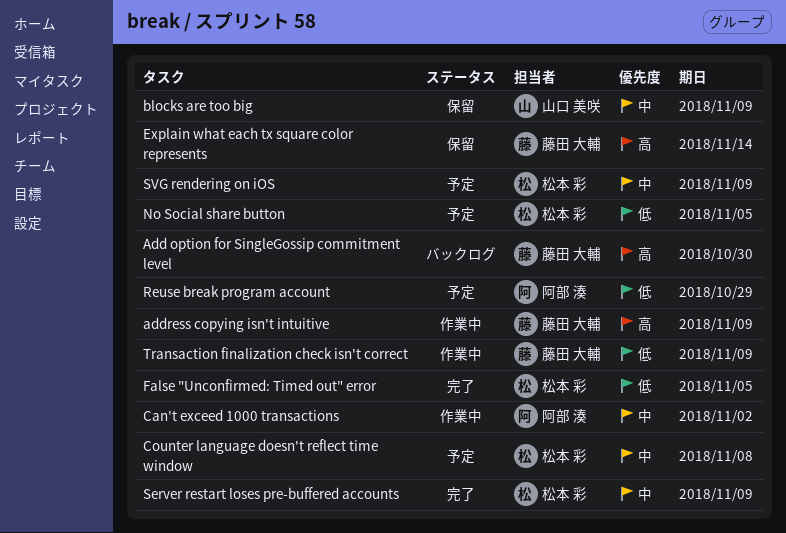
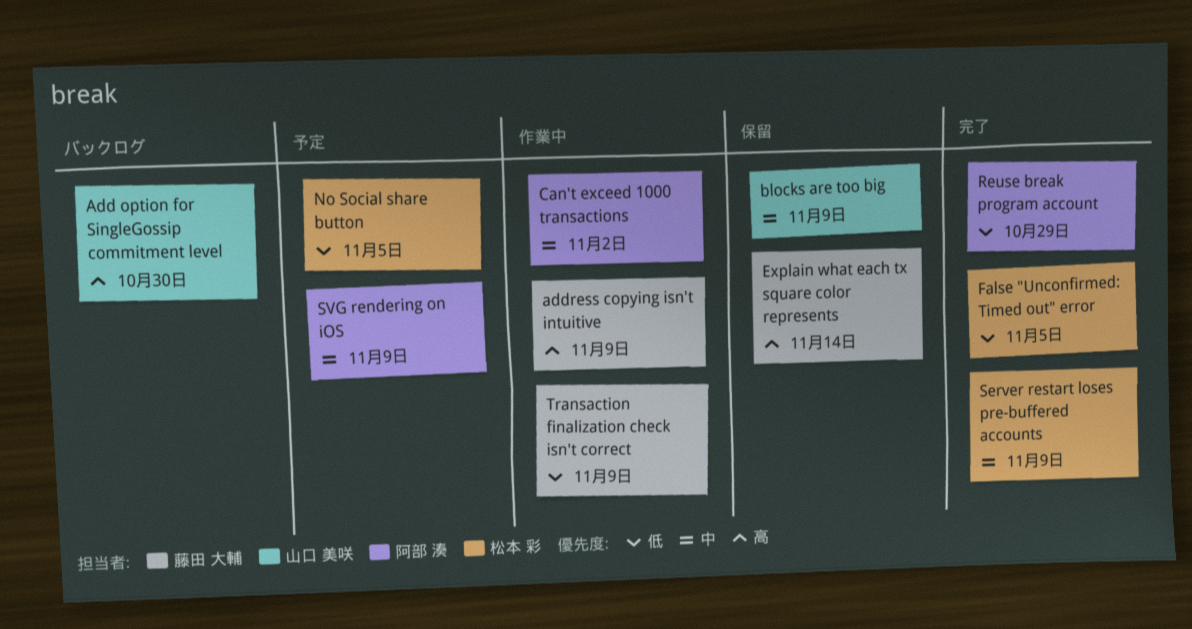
Add option for SingleGossip commitment level, owner: 藤田 大輔 -> 山口 美咲
Counter language doesn't reflect time window: present -> none
Reuse break program account, status: 予定 -> 完了
SVG rendering on iOS, owner: 松本 彩 -> 阿部 湊

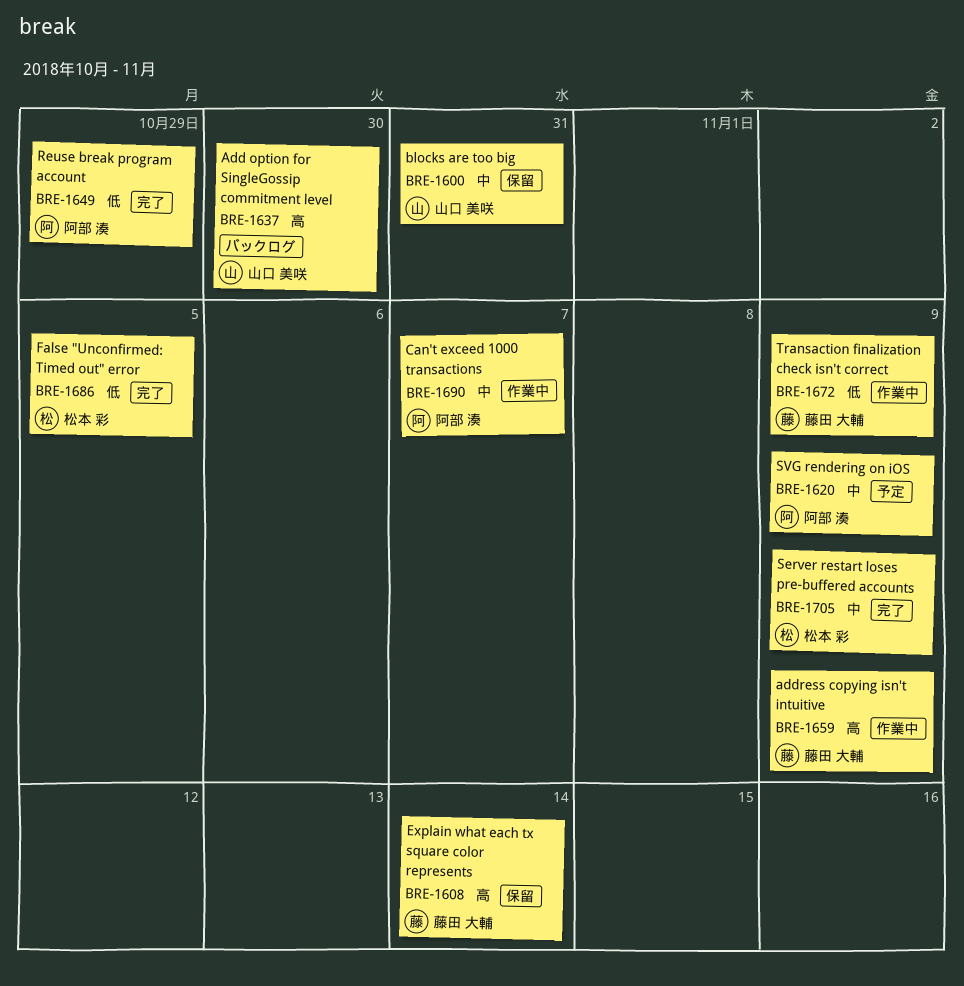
blocks are too big, due: Nov 9 -> Oct 31
Can't exceed 1000 transactions, due: Nov 2 -> Nov 7
No Social share button: present -> none

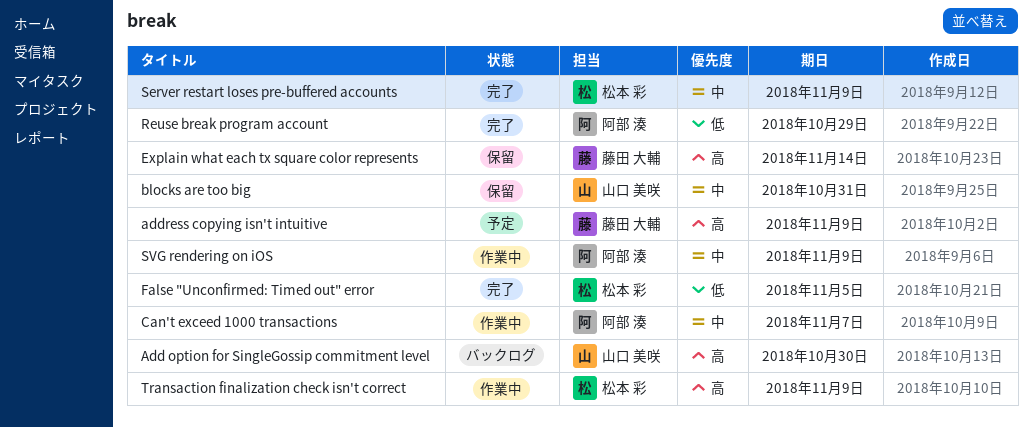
address copying isn't intuitive, status: 作業中 -> 予定
SVG rendering on iOS, status: 予定 -> 作業中
Transaction finalization check isn't correct, owner: 藤田 大輔 -> 松本 彩
Transaction finalization check isn't correct, priority: 低 -> 高

